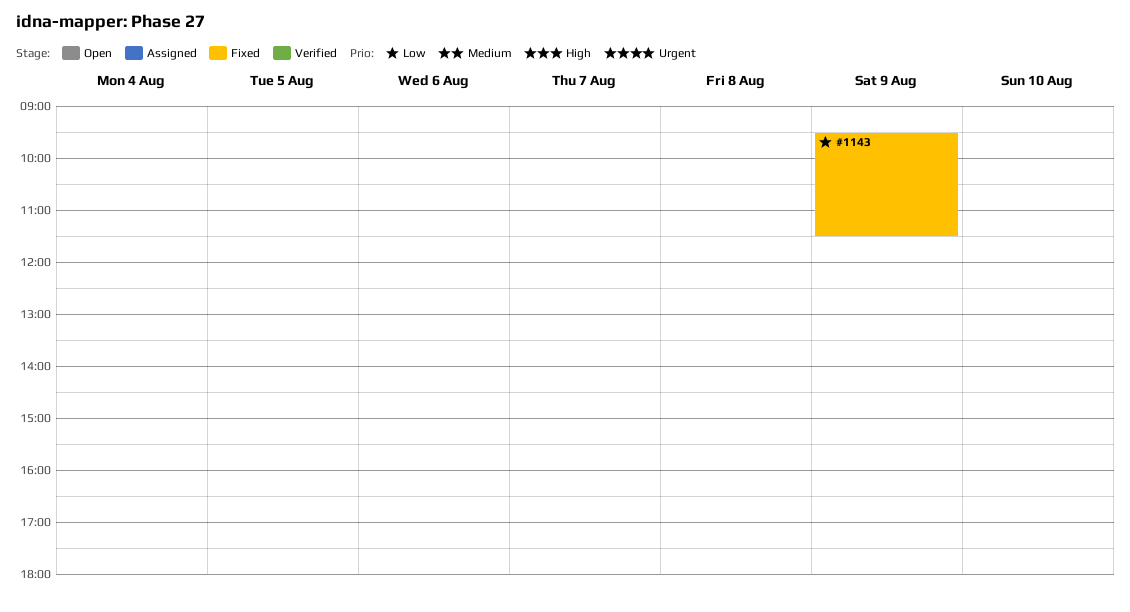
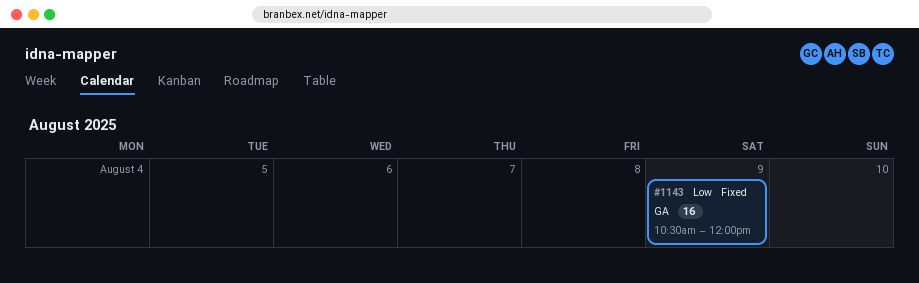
#1143, begins: 09:30 -> 10:30
#1143, ends: 11:30 -> 12:00

